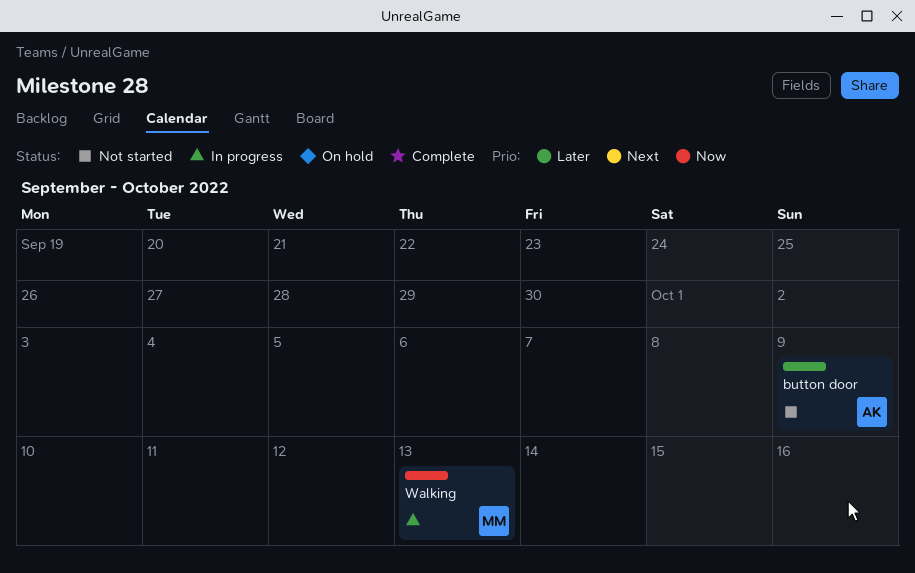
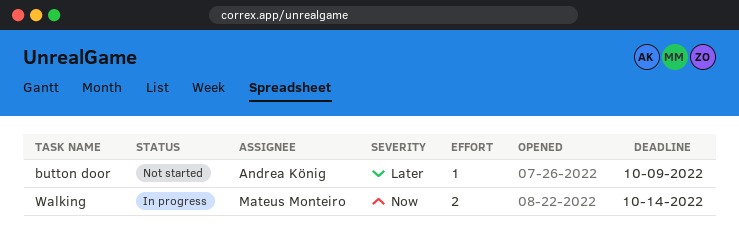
Walking, due: Oct 13 -> Oct 14

